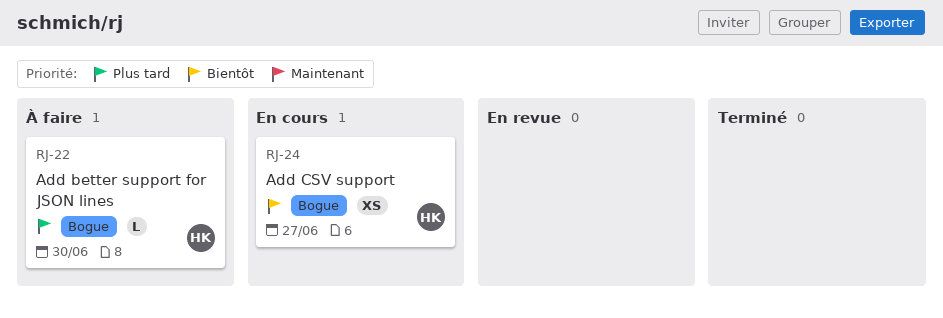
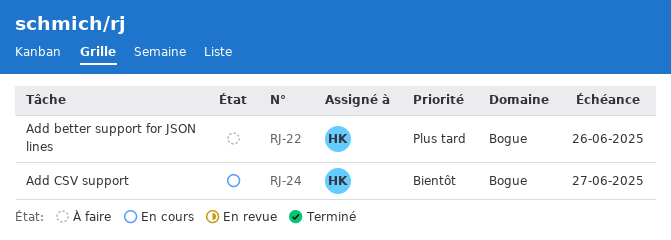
RJ-22, due: Jun 30 -> Jun 26

